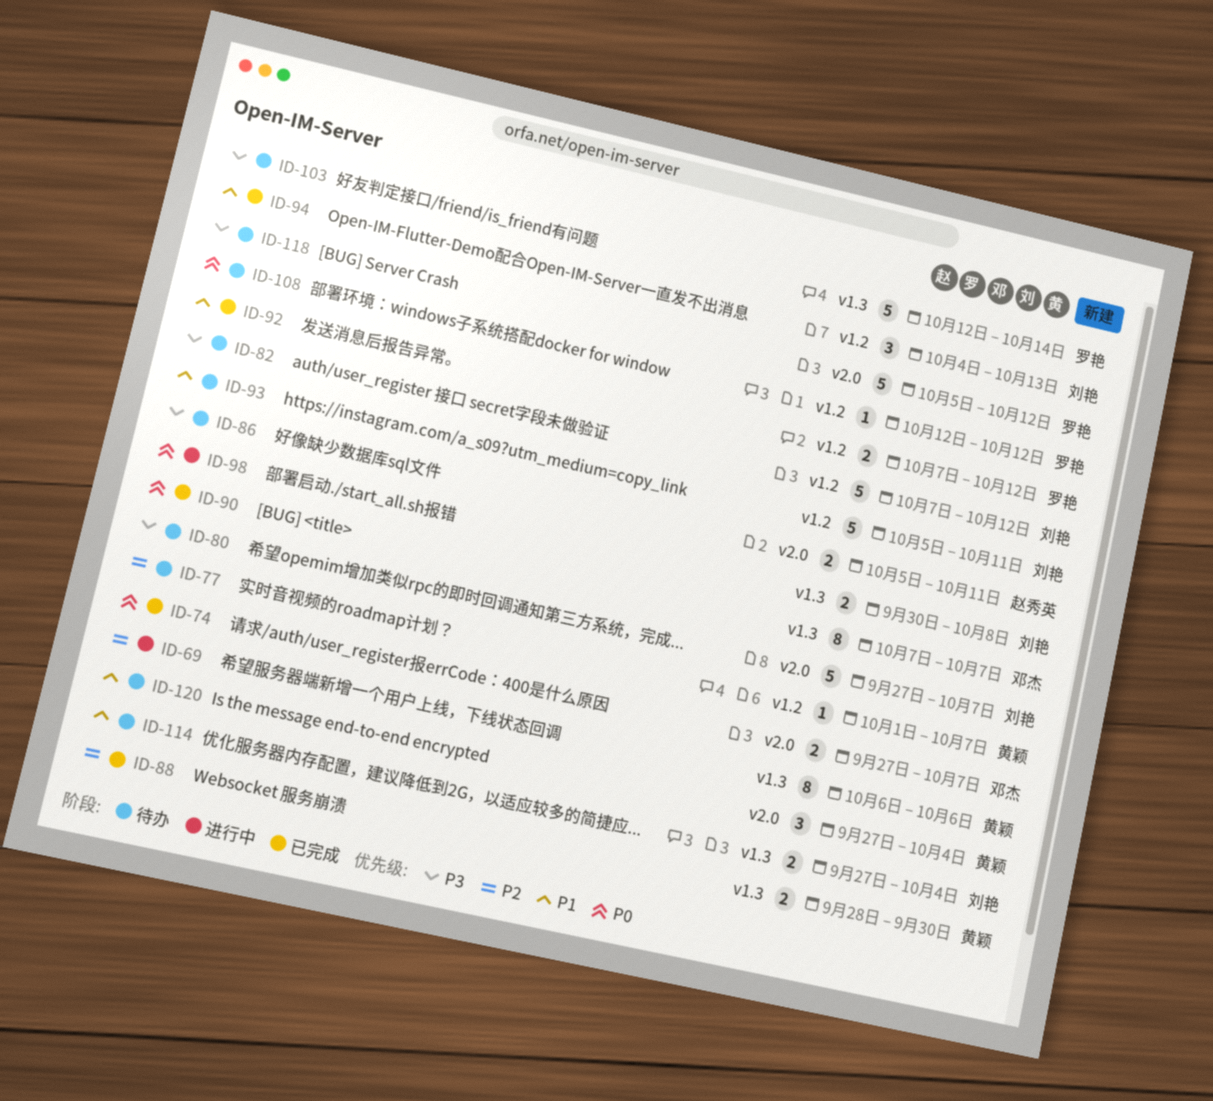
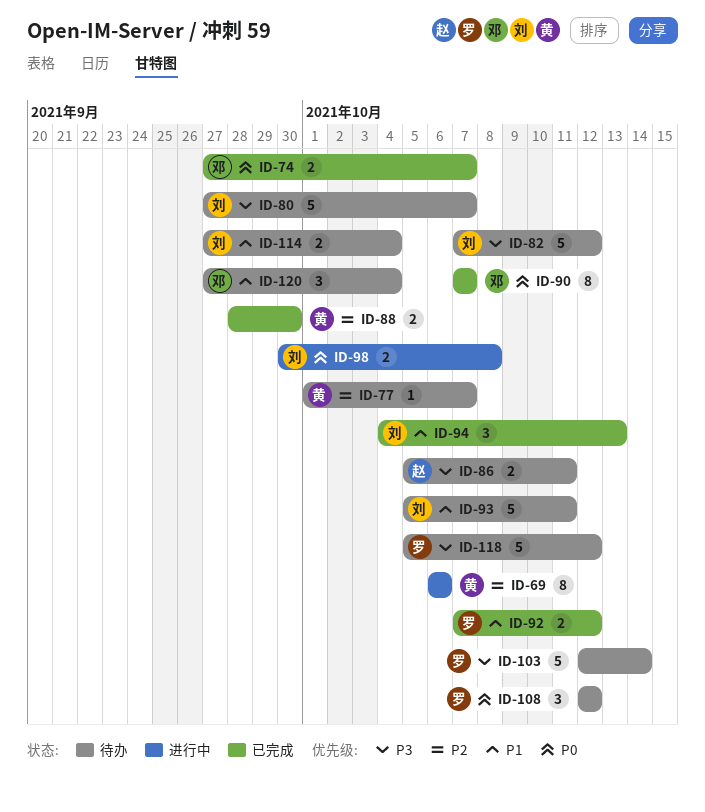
ID-108, estimate: 1 -> 3
ID-120, owner: 黄颖 -> 邓杰

